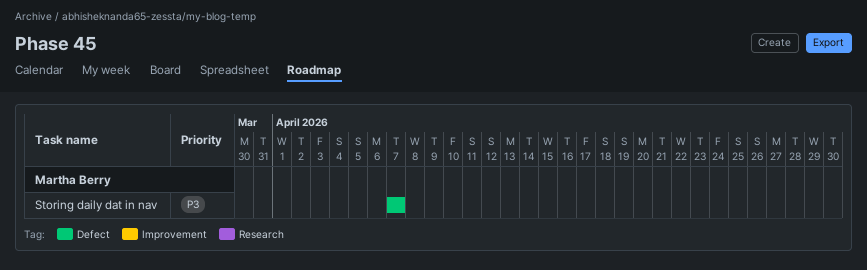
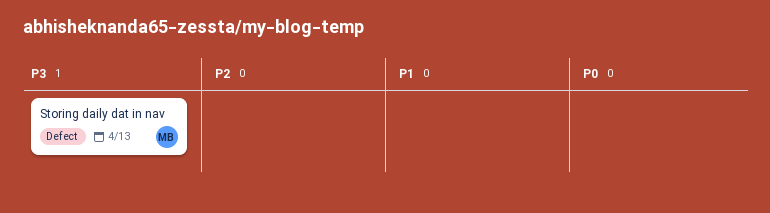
Storing daily dat in nav, due: Apr 7 -> Apr 13

